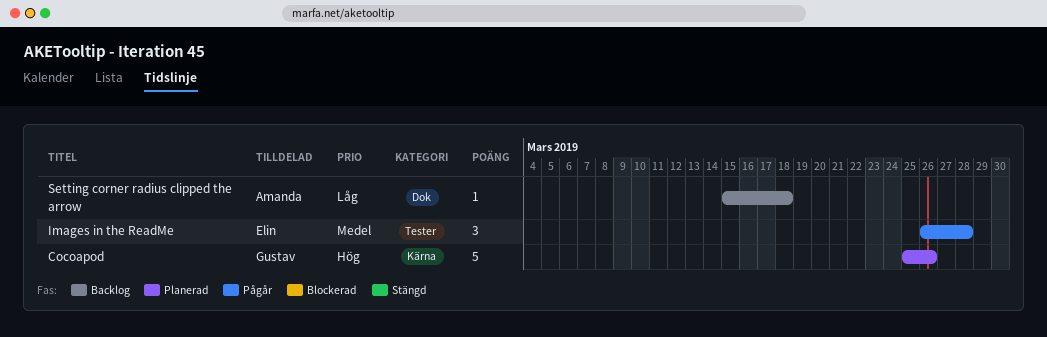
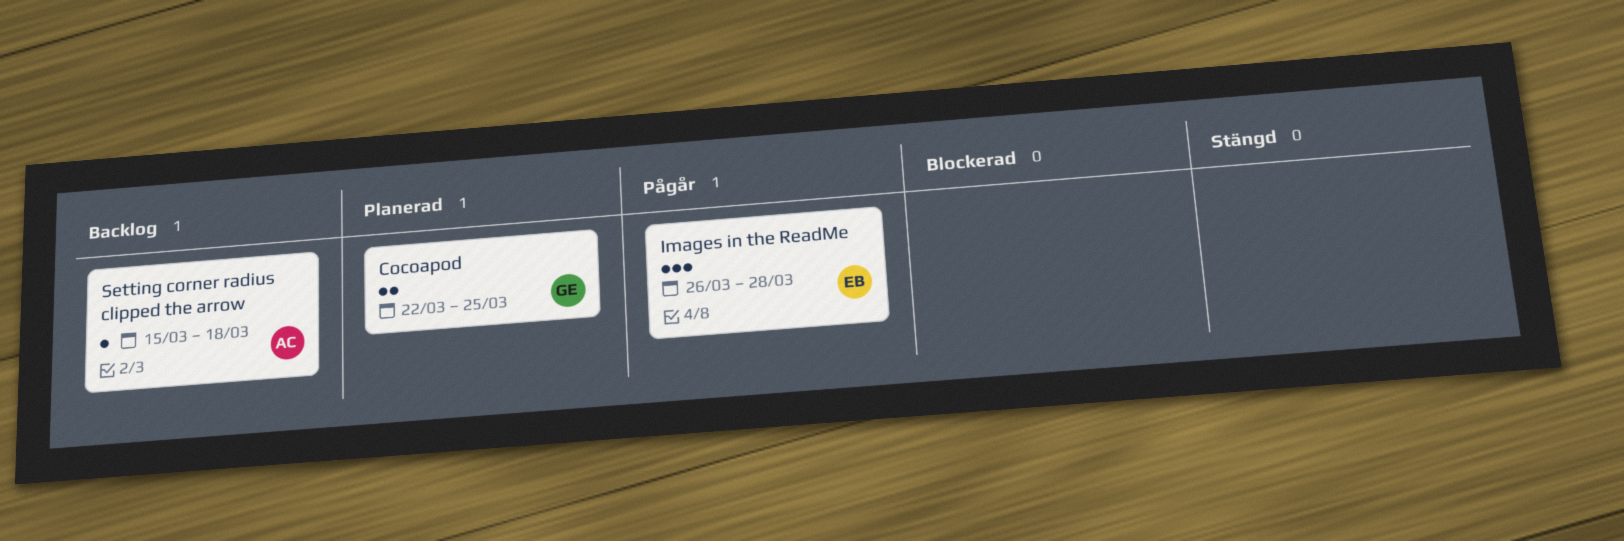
Cocoapod, estimate: 5 -> 2
Cocoapod, start: Mar 25 -> Mar 22
Cocoapod, due: Mar 26 -> Mar 25

